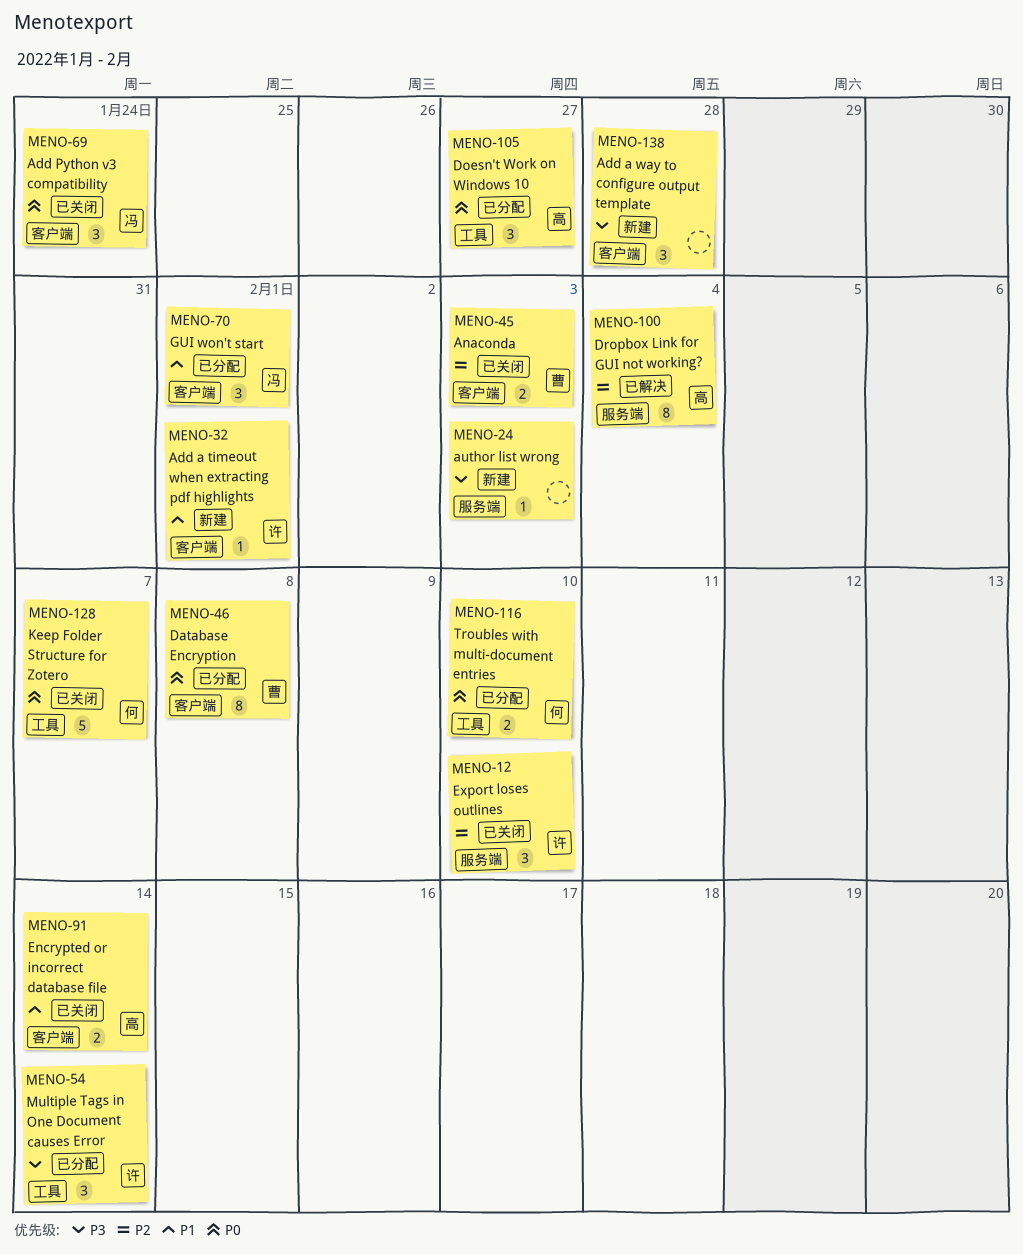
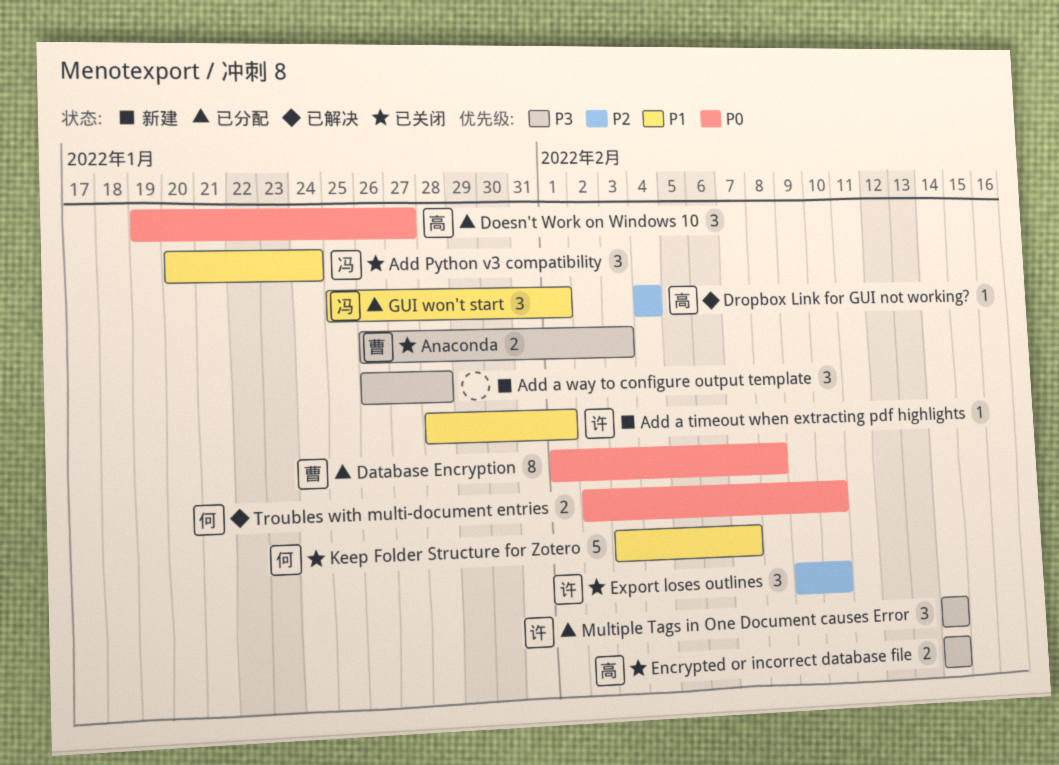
Add Python v3 compatibility, priority: P0 -> P1
Anaconda, priority: P2 -> P3
author list wrong: present -> none
Dropbox Link for GUI not working?, estimate: 8 -> 1
Encrypted or incorrect database file, priority: P1 -> P3
Keep Folder Structure for Zotero, priority: P0 -> P1
Troubles with multi-document entries, status: 已分配 -> 已解决

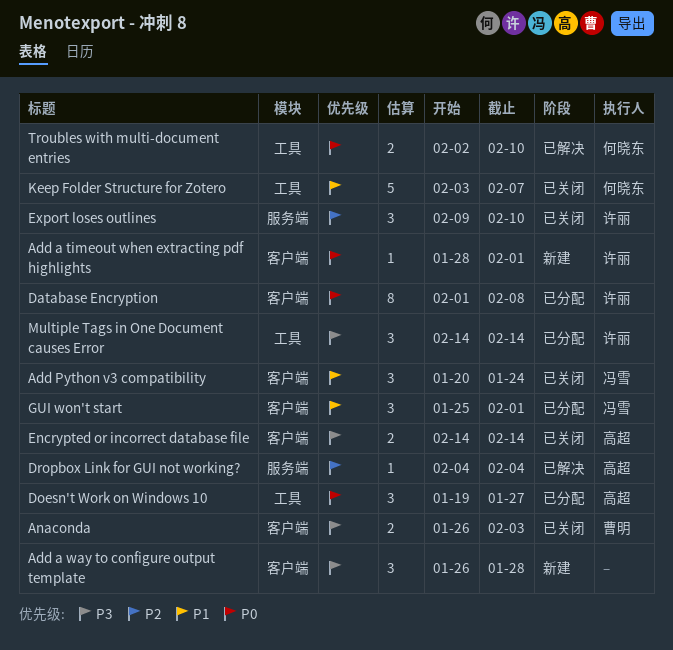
Add a timeout when extracting pdf highlights, priority: P1 -> P0
Database Encryption, owner: 曹明 -> 许丽

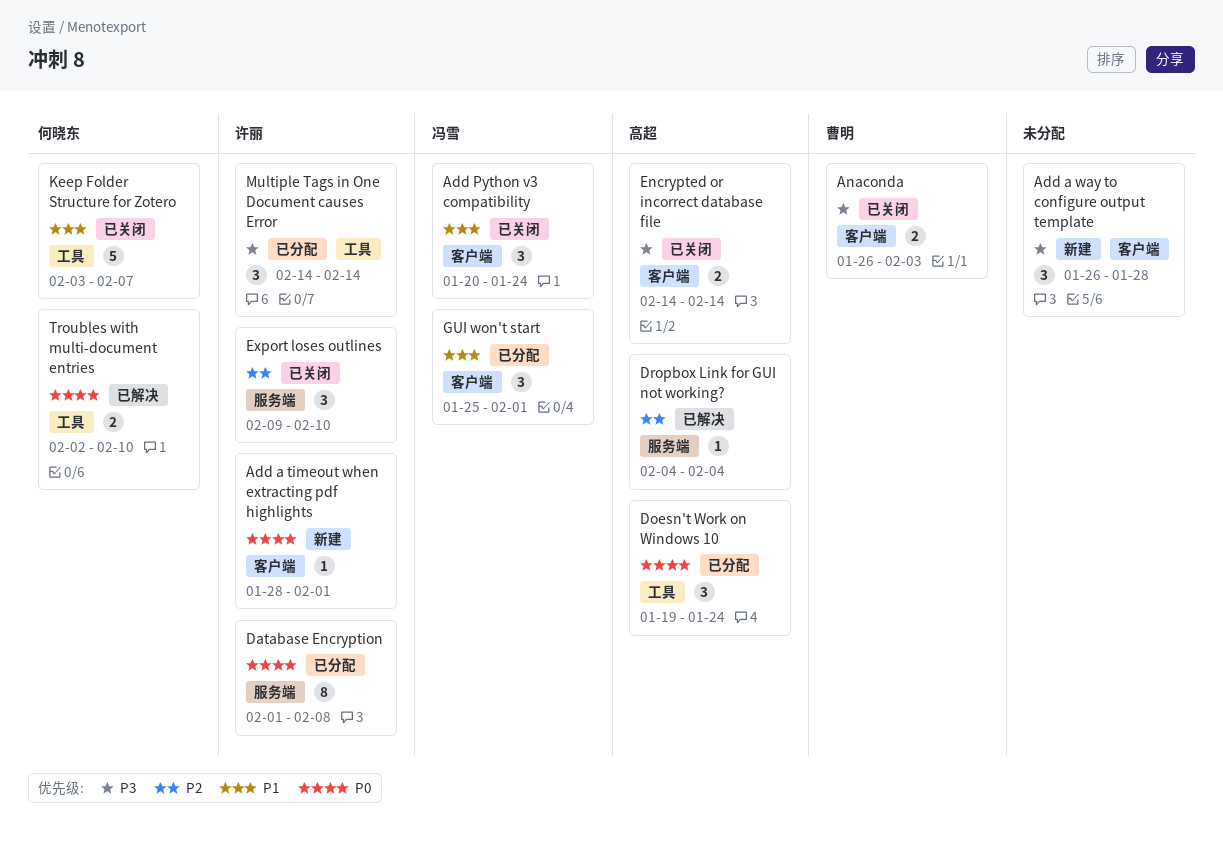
Database Encryption, label: 客户端 -> 服务端
Doesn't Work on Windows 10, due: Jan 27 -> Jan 24

